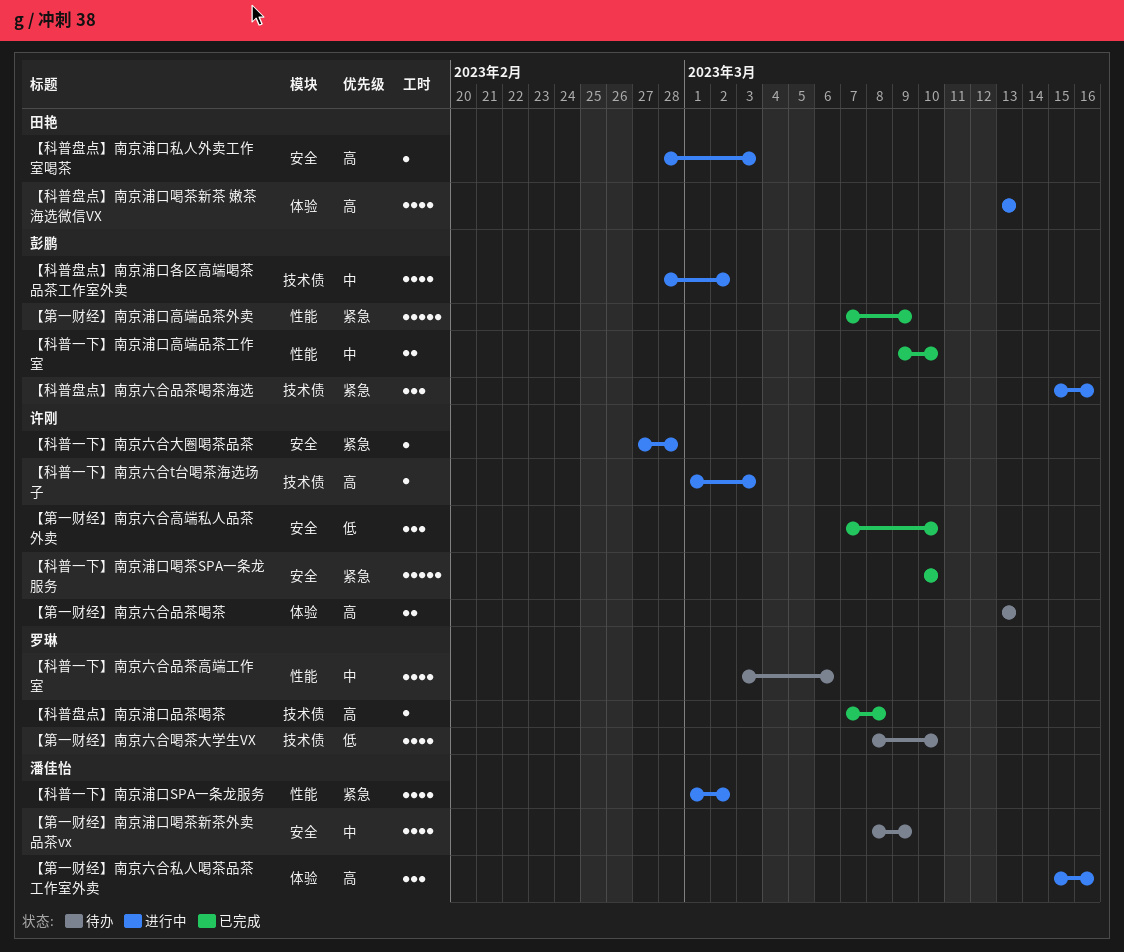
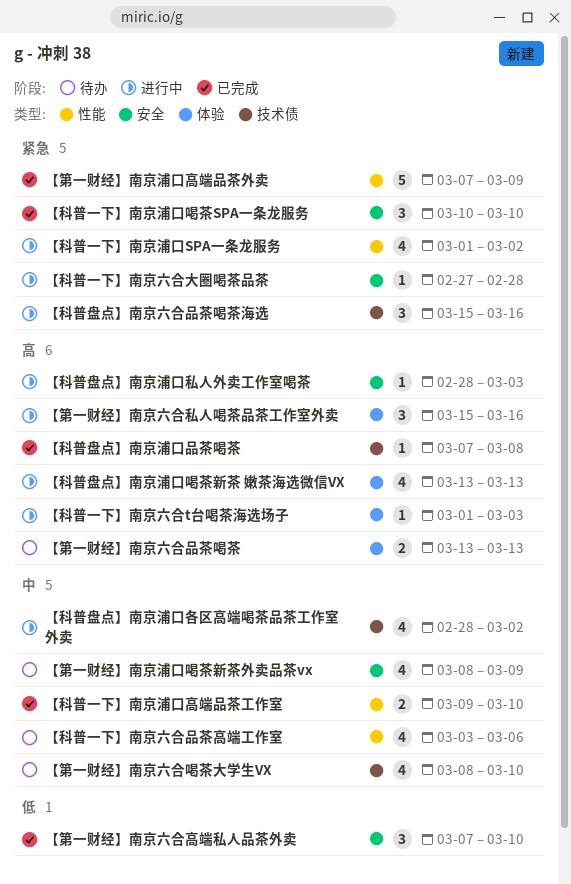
【科普一下】南京六合t台喝茶海选场子, label: 技术债 -> 体验
【科普一下】南京浦口喝茶SPA一条龙服务, estimate: 5 -> 3
【第一财经】南京六合喝茶大学生VX, priority: 低 -> 中

